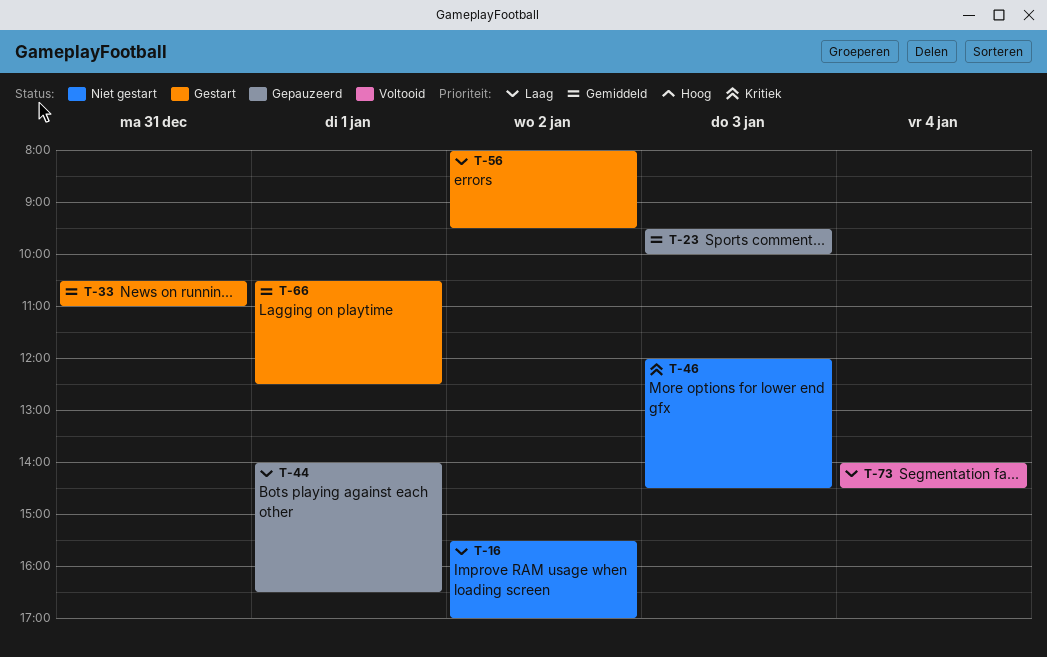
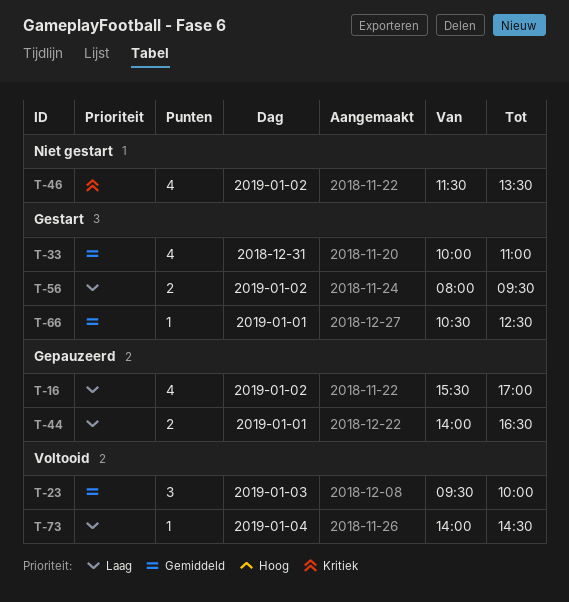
T-16, status: Niet gestart -> Gepauzeerd
T-23, status: Gepauzeerd -> Voltooid
T-33, begins: 10:30 -> 10:00
T-46, day: Jan 3 -> Jan 2
T-46, begins: 12:00 -> 11:30
T-46, ends: 14:30 -> 13:30

